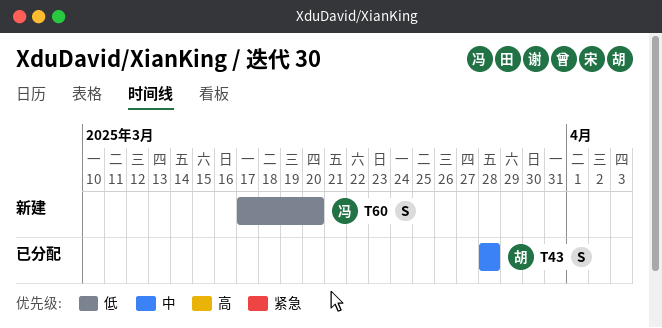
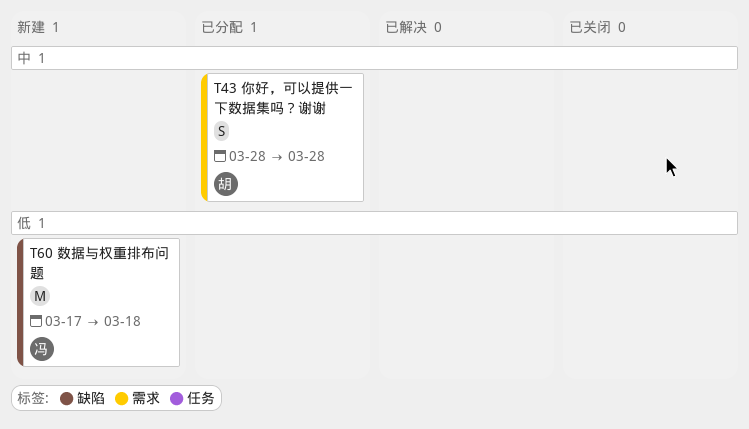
T60, estimate: S -> M
T60, due: Mar 20 -> Mar 18

